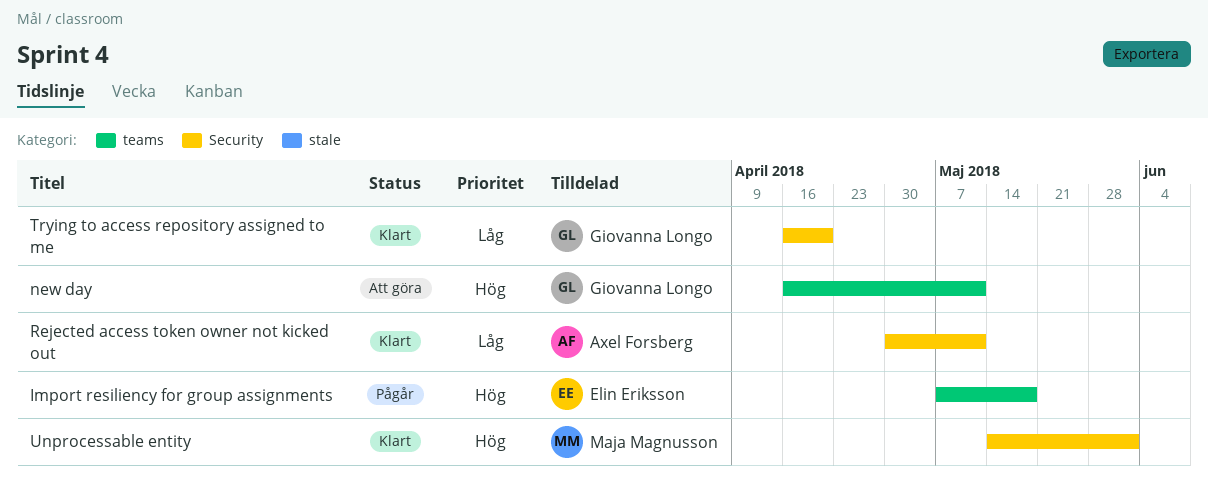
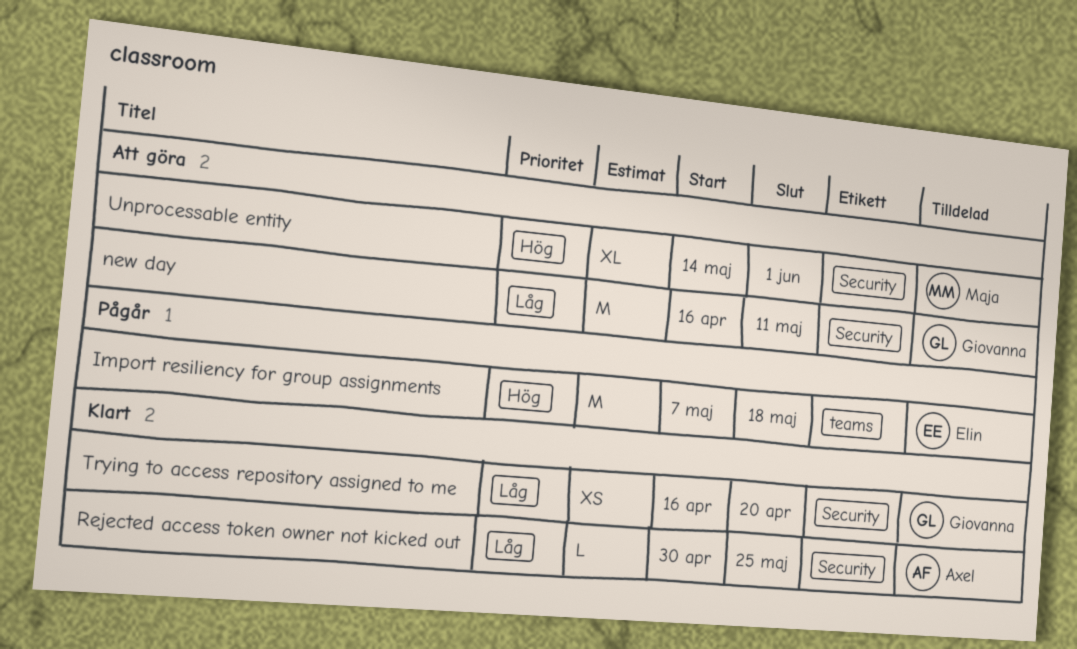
new day, priority: Hög -> Låg
new day, label: teams -> Security
Rejected access token owner not kicked out, due: May 11 -> May 25
Unprocessable entity, status: Klart -> Att göra

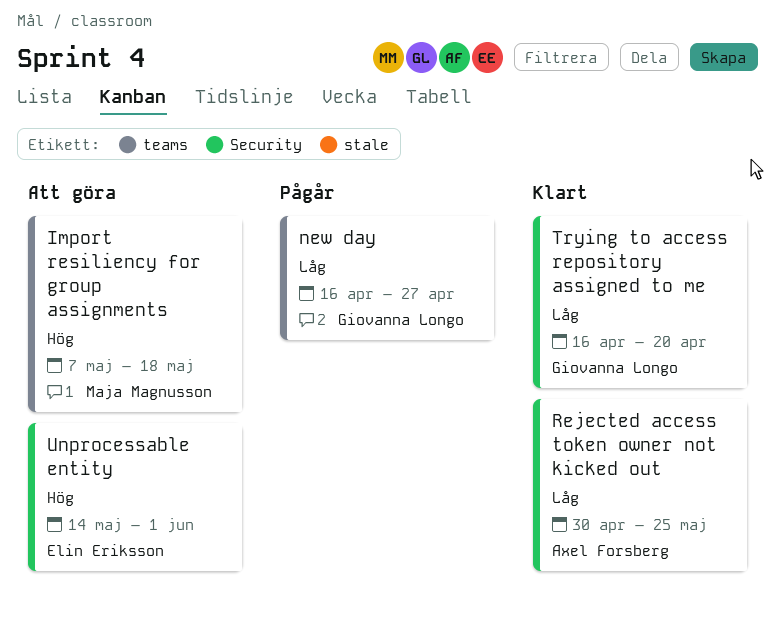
Import resiliency for group assignments, status: Pågår -> Att göra
Import resiliency for group assignments, owner: Elin Eriksson -> Maja Magnusson
new day, status: Att göra -> Pågår
new day, label: Security -> teams
new day, due: May 11 -> Apr 27
Unprocessable entity, owner: Maja Magnusson -> Elin Eriksson

